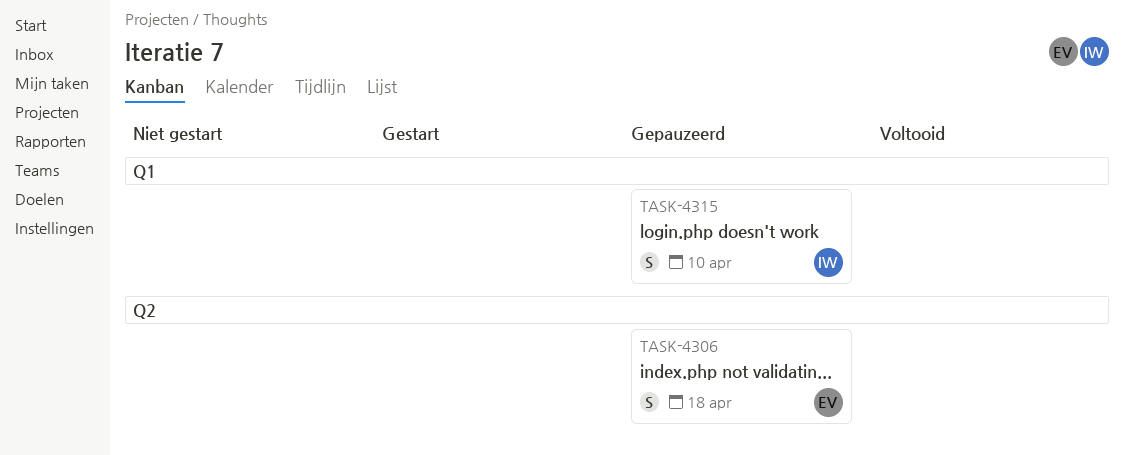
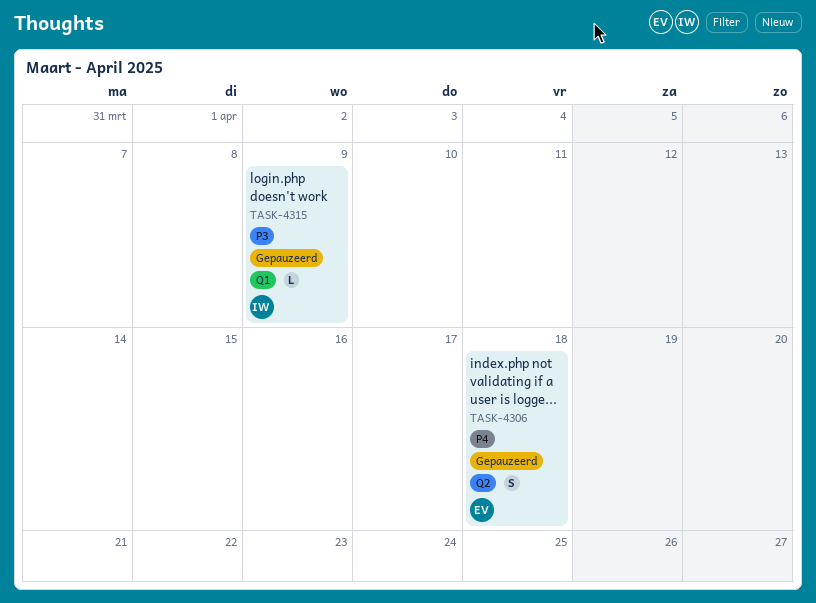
TASK-4315, estimate: S -> L
TASK-4315, due: Apr 10 -> Apr 9

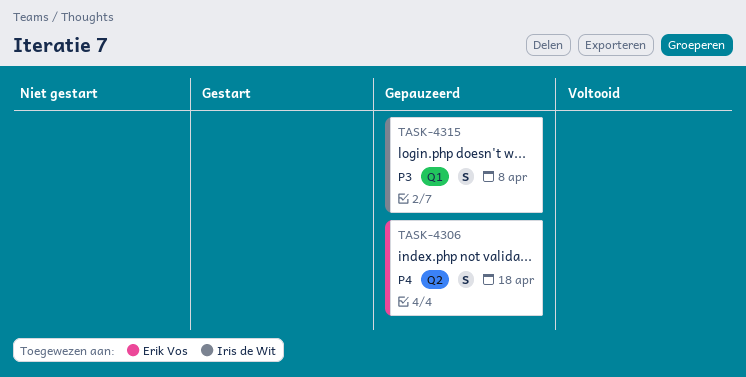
TASK-4315, estimate: L -> S
TASK-4315, due: Apr 9 -> Apr 8

